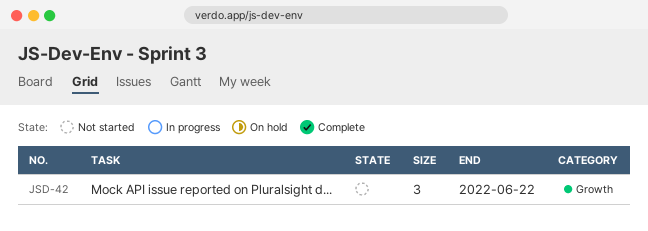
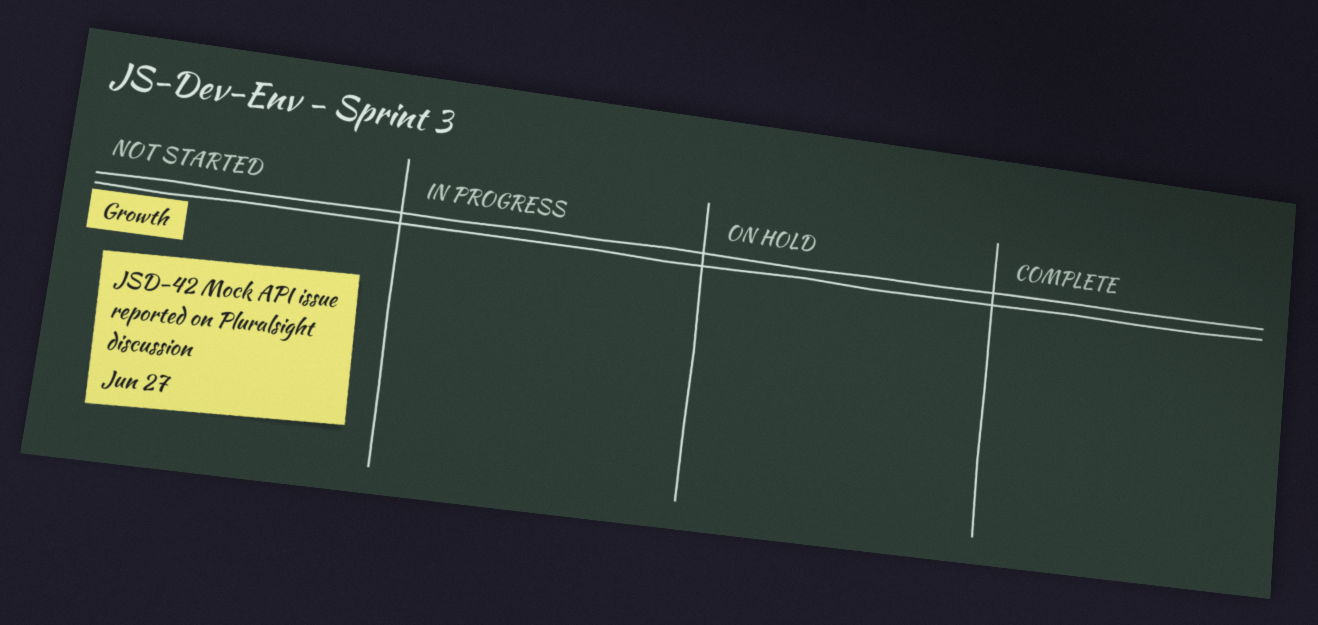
JSD-42, due: Jun 22 -> Jun 27

